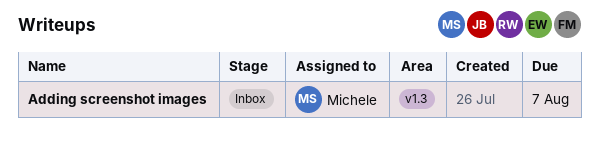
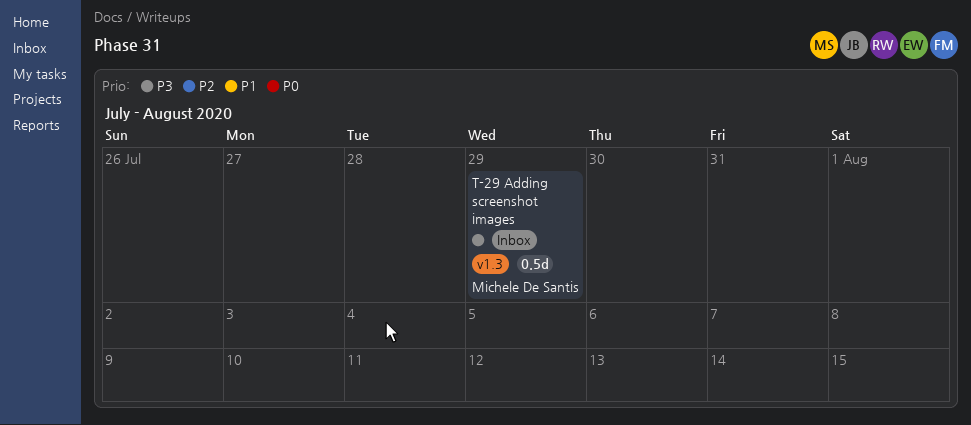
Adding screenshot images, due: Aug 7 -> Jul 29

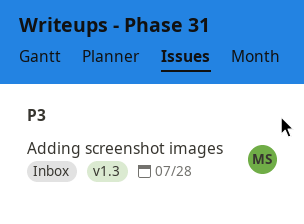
Adding screenshot images, due: Jul 29 -> Jul 28

